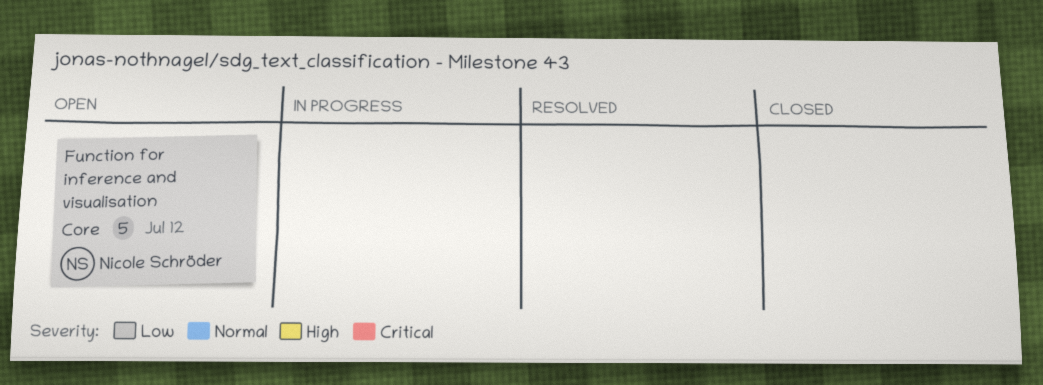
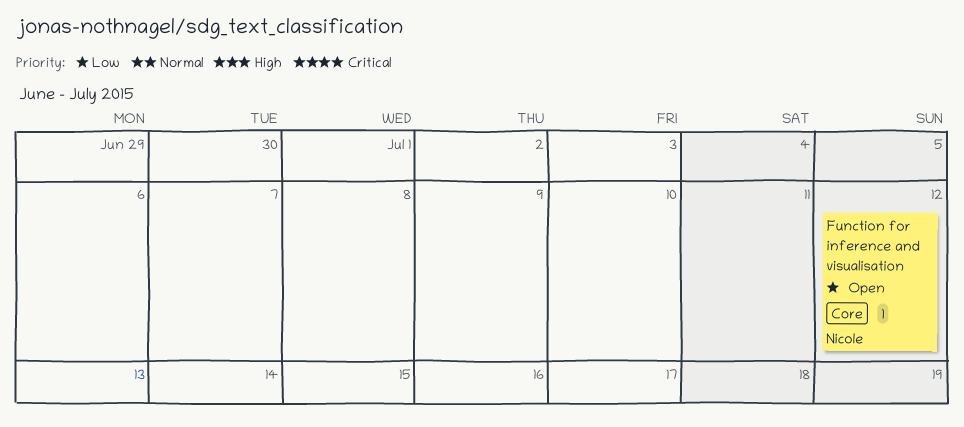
Function for inference and visualisation, estimate: 5 -> 1

